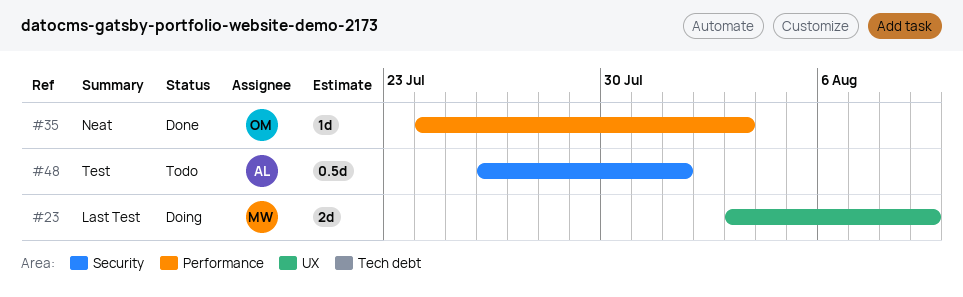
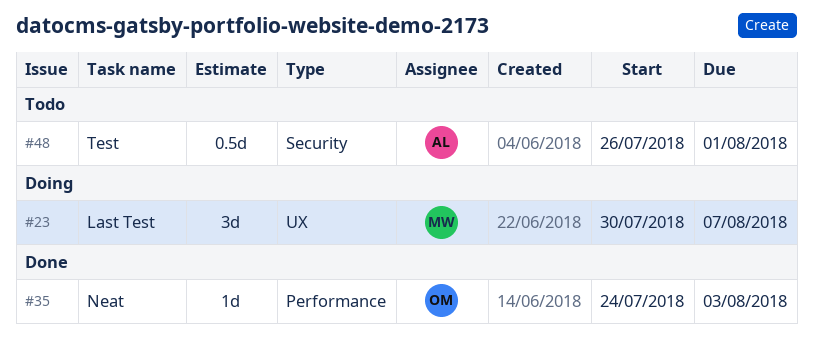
#23, estimate: 2d -> 3d
#23, start: Aug 3 -> Jul 30
#23, due: Aug 9 -> Aug 7

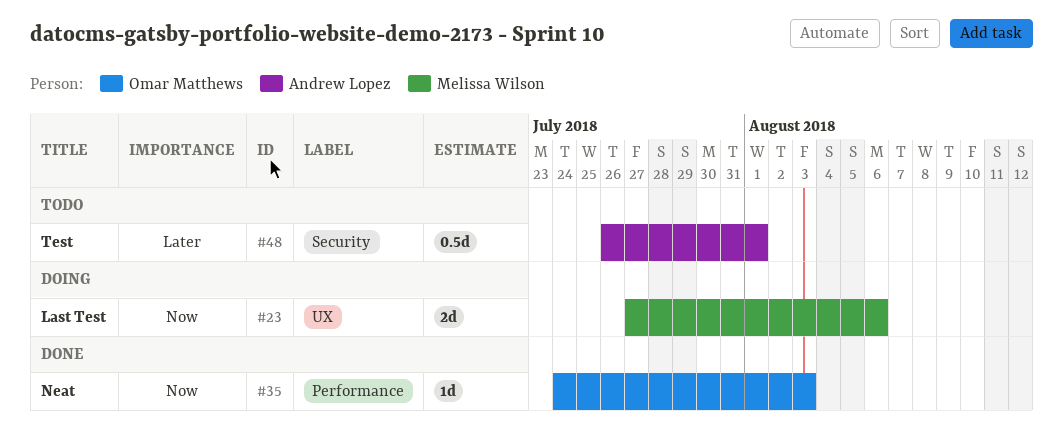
#23, estimate: 3d -> 2d
#23, start: Jul 30 -> Jul 27
#23, due: Aug 7 -> Aug 6

